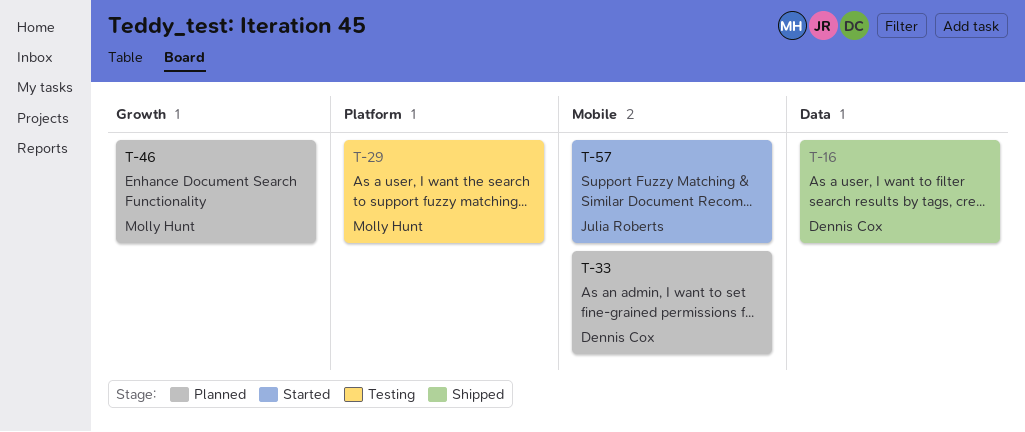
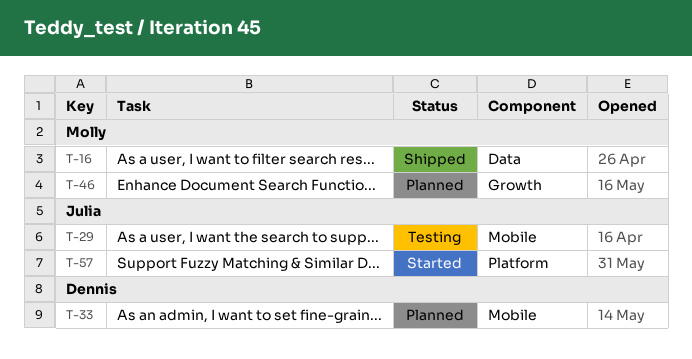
T-16, owner: Dennis Cox -> Molly Hunt
T-29, owner: Molly Hunt -> Julia Roberts
T-29, label: Platform -> Mobile
T-57, label: Mobile -> Platform

